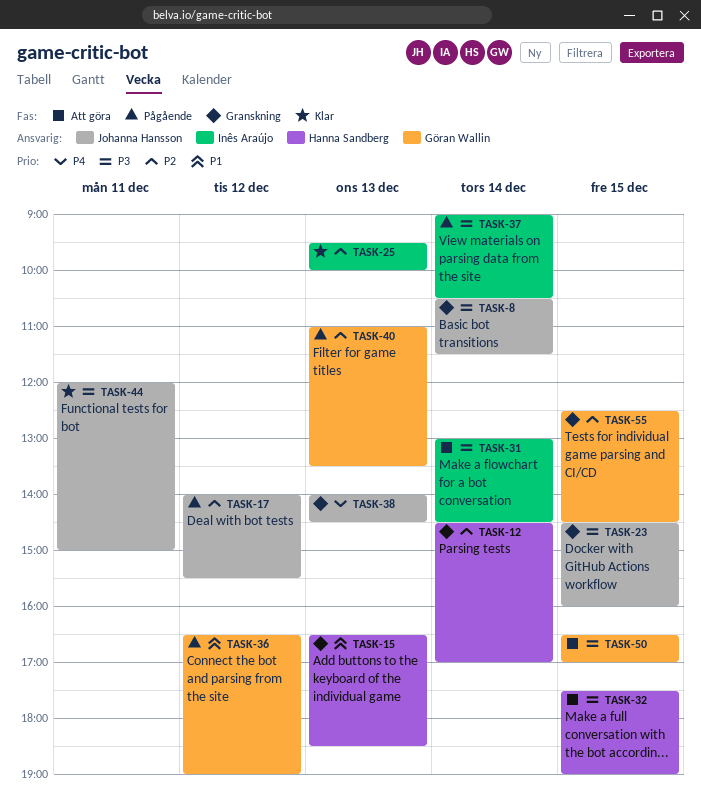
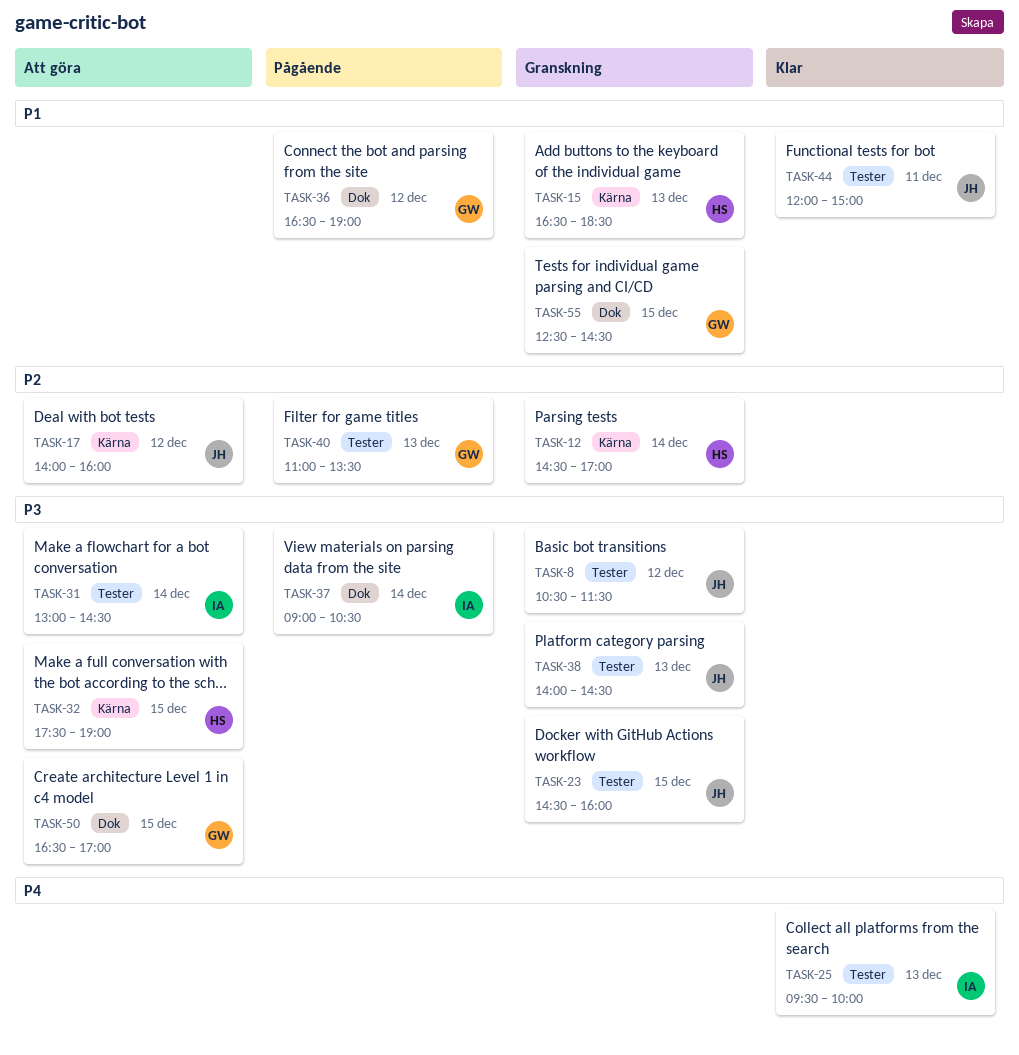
TASK-8, day: Dec 14 -> Dec 12
TASK-17, status: Pågående -> Att göra
TASK-17, ends: 15:30 -> 16:00
TASK-25, priority: P2 -> P4
TASK-38, priority: P4 -> P3
TASK-44, priority: P3 -> P1
TASK-55, priority: P2 -> P1

